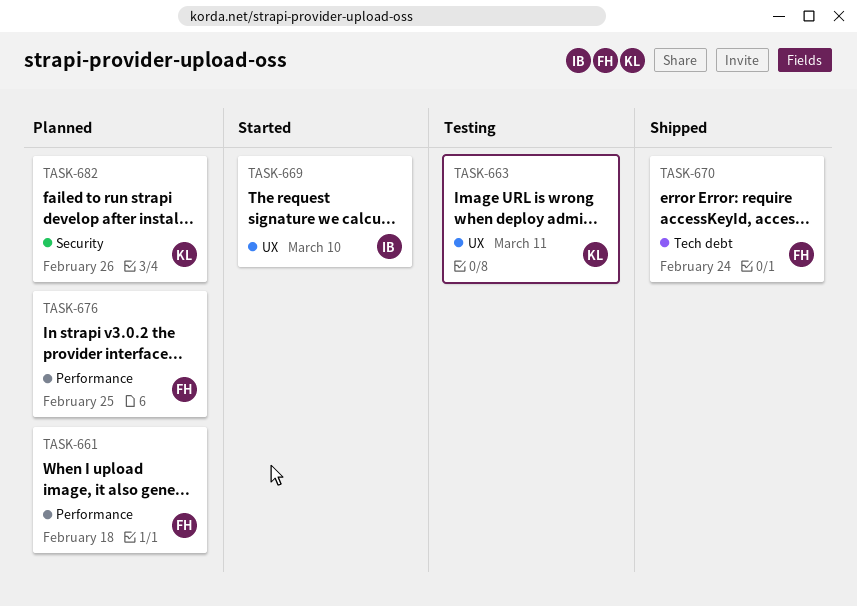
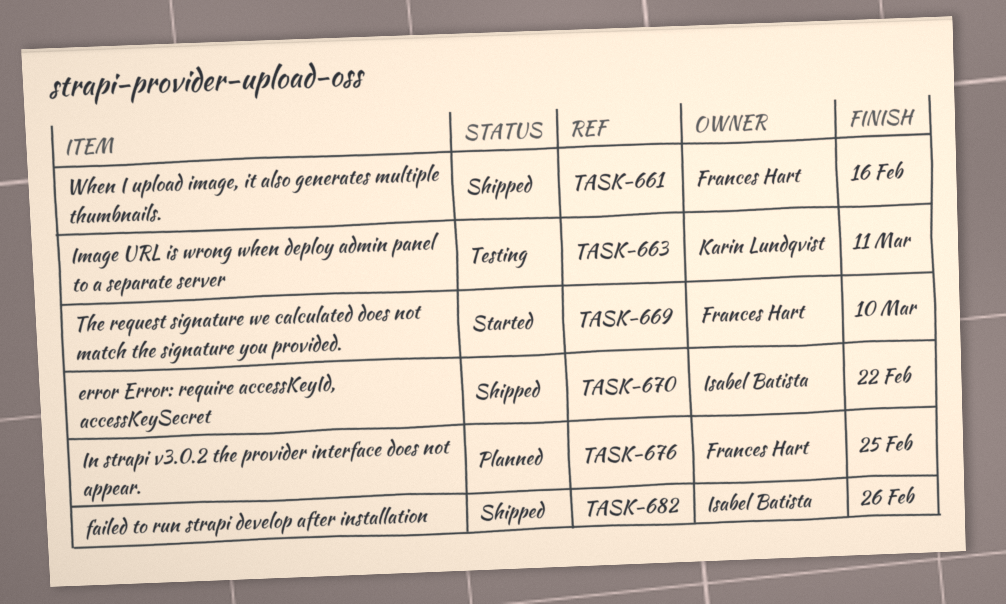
TASK-661, status: Planned -> Shipped
TASK-661, due: Feb 18 -> Feb 16
TASK-669, owner: Isabel Batista -> Frances Hart
TASK-670, owner: Frances Hart -> Isabel Batista
TASK-670, due: Feb 24 -> Feb 22
TASK-682, status: Planned -> Shipped
TASK-682, owner: Karin Lundqvist -> Isabel Batista

